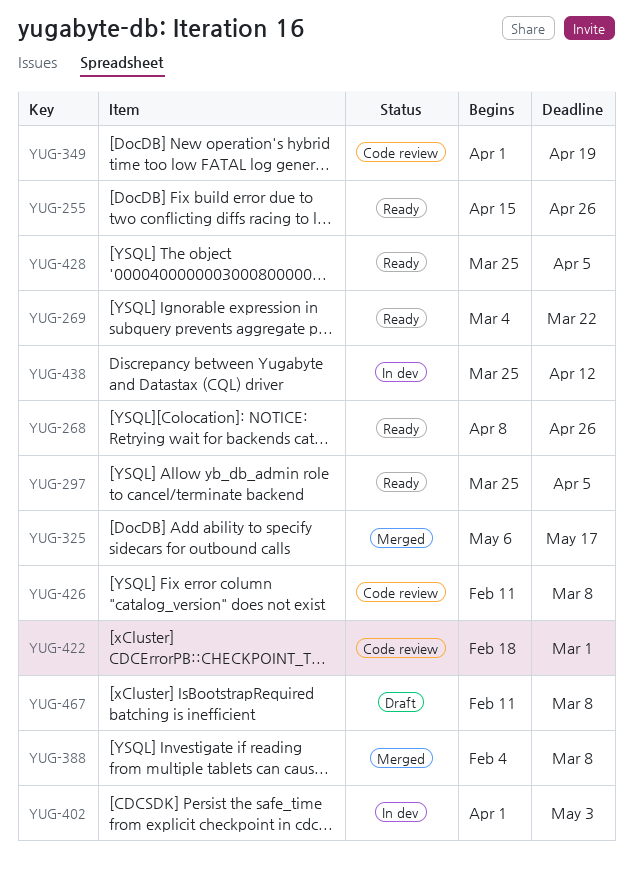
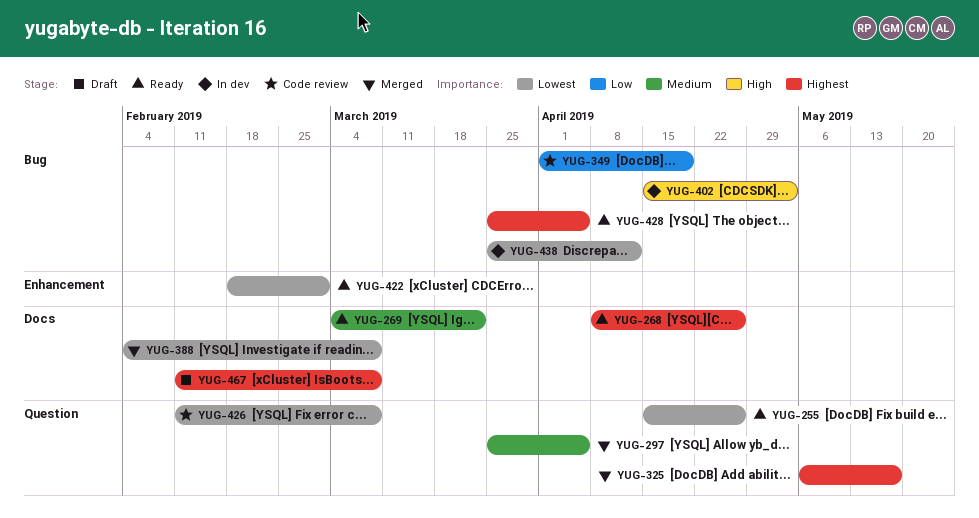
YUG-297, status: Ready -> Merged
YUG-402, start: Apr 1 -> Apr 15
YUG-422, status: Code review -> Ready

